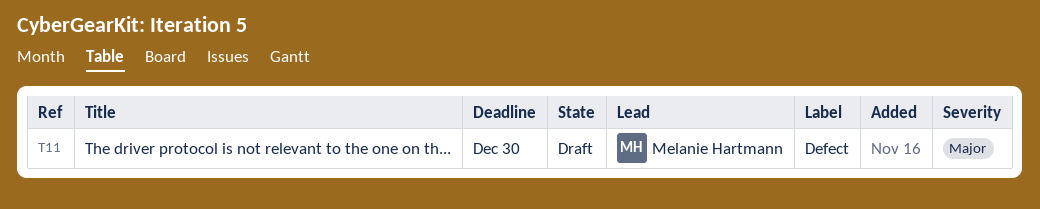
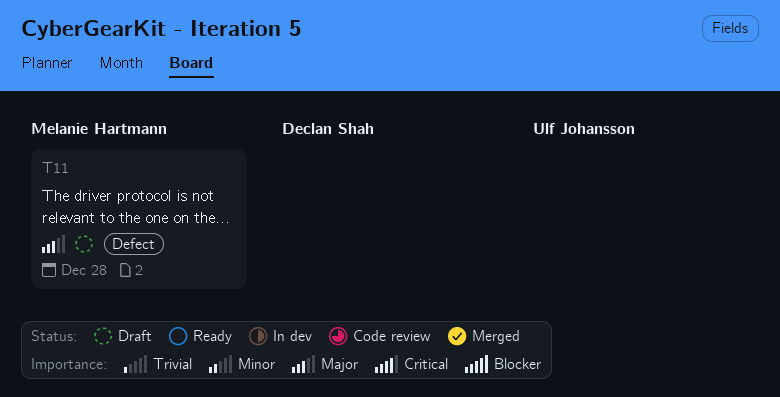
T11, due: Dec 30 -> Dec 28

